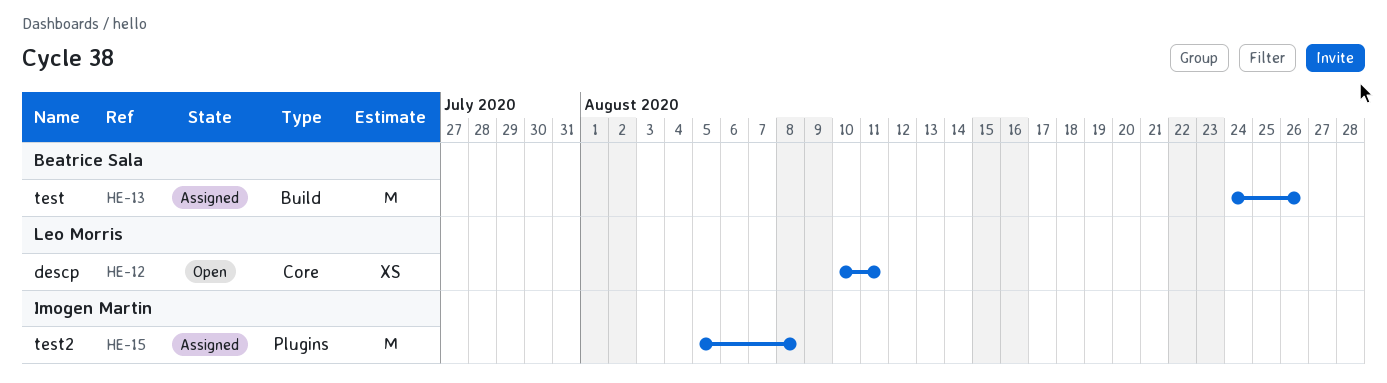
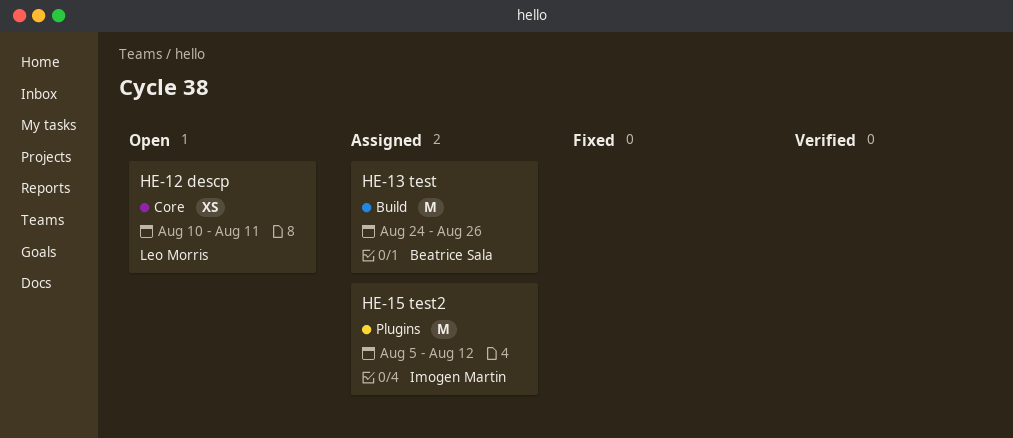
HE-15, due: Aug 8 -> Aug 12

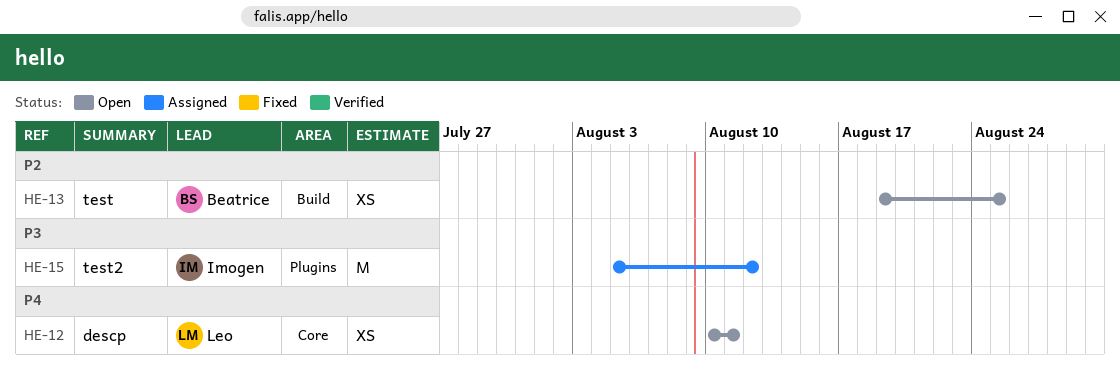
HE-13, status: Assigned -> Open
HE-13, estimate: M -> XS
HE-13, start: Aug 24 -> Aug 19
HE-13, due: Aug 26 -> Aug 25

